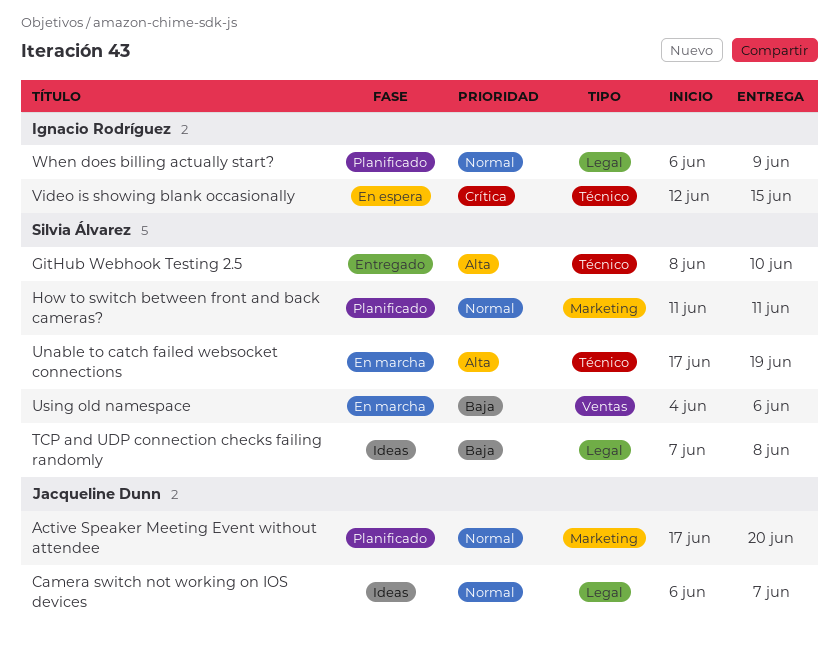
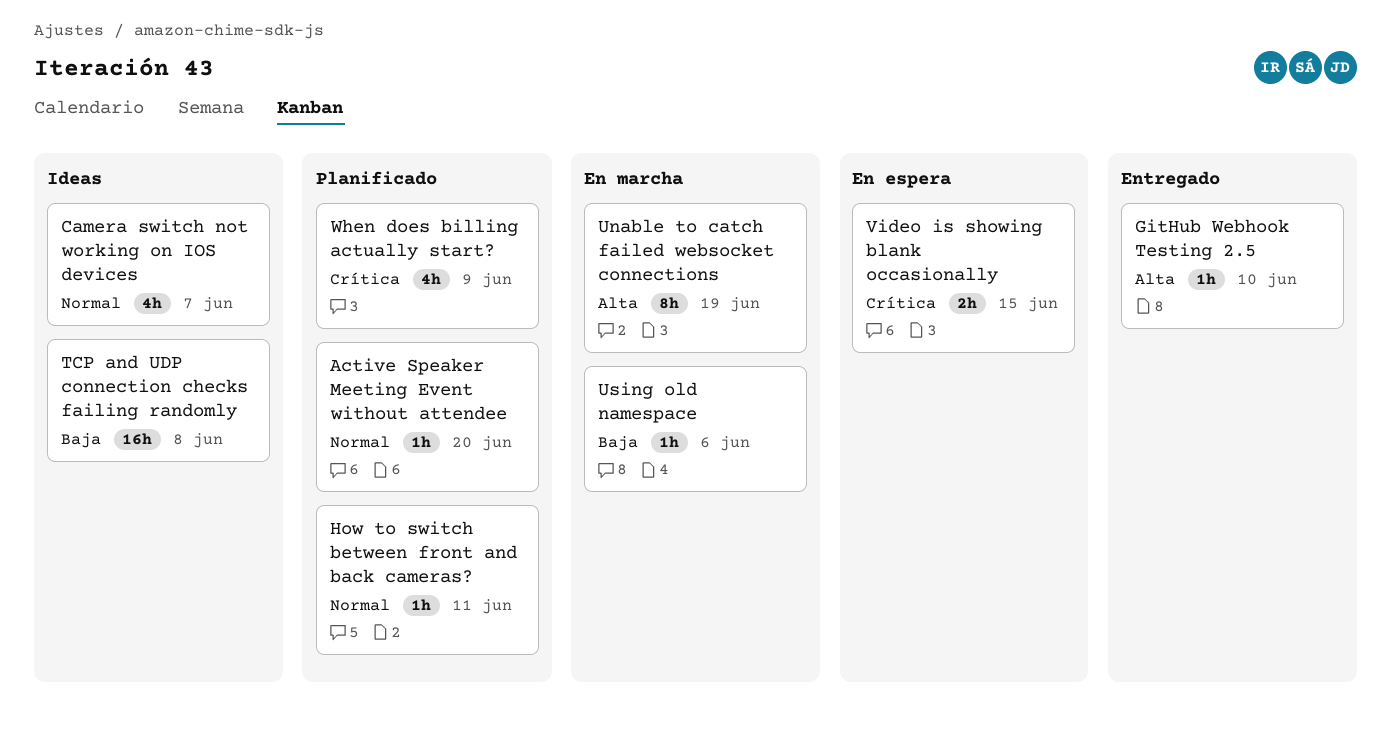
When does billing actually start?, priority: Normal -> Crítica

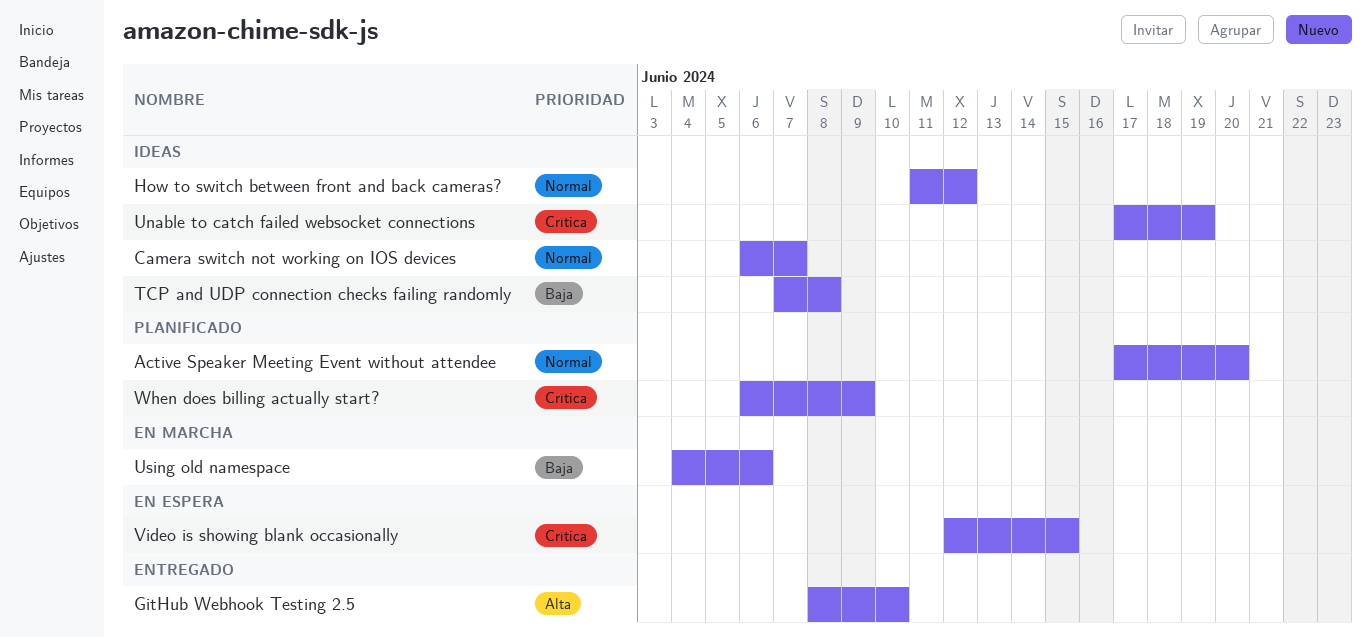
How to switch between front and back cameras?, status: Planificado -> Ideas
How to switch between front and back cameras?, due: Jun 11 -> Jun 12
Unable to catch failed websocket connections, status: En marcha -> Ideas
Unable to catch failed websocket connections, priority: Alta -> Crítica

